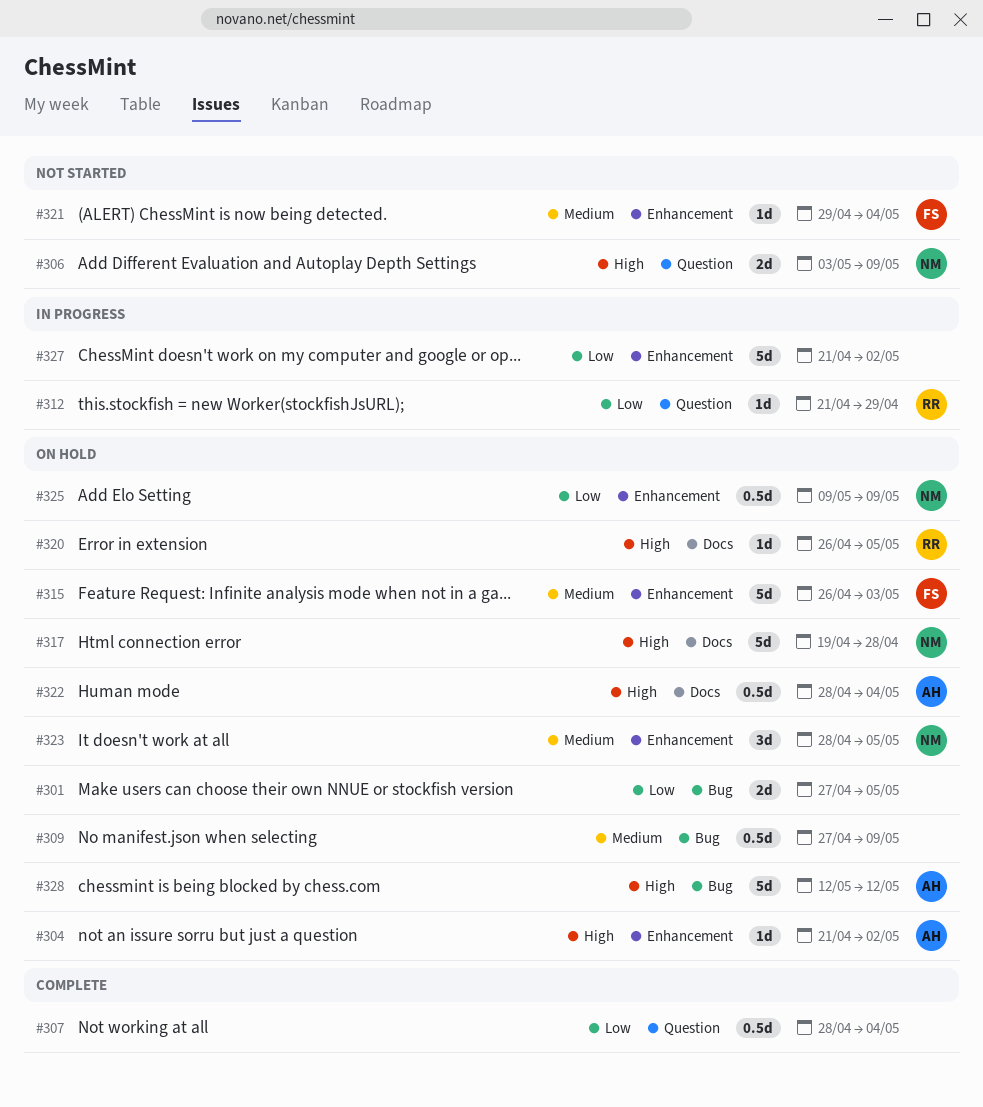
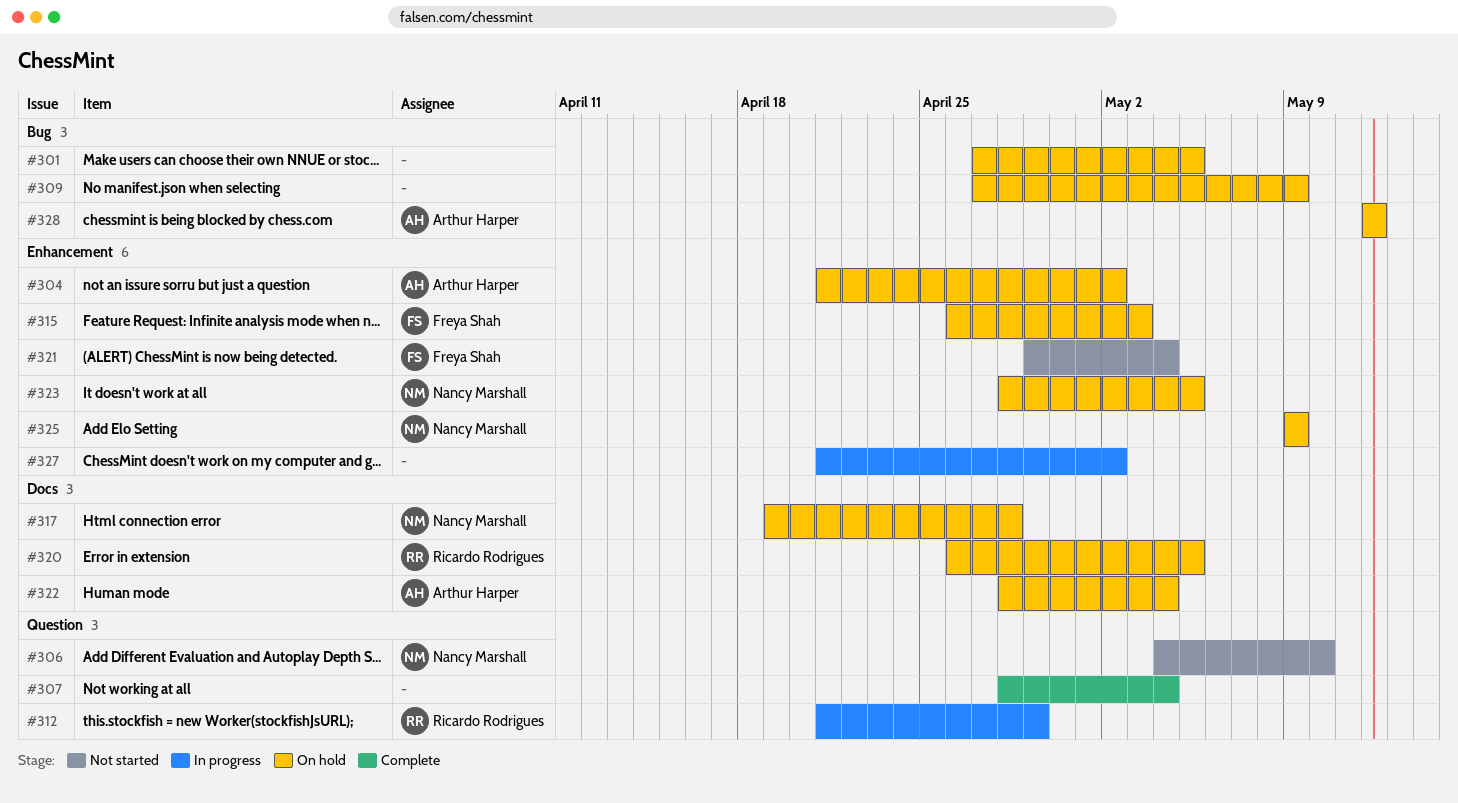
#306, start: May 3 -> May 4
#306, due: May 9 -> May 10

